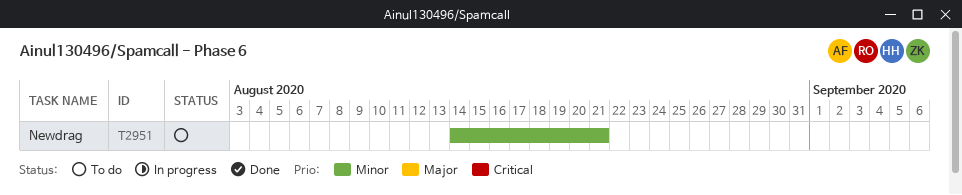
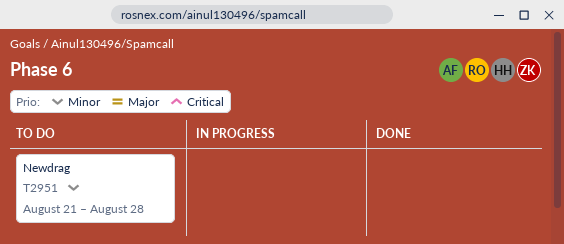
T2951, start: Aug 14 -> Aug 21
T2951, due: Aug 21 -> Aug 28

